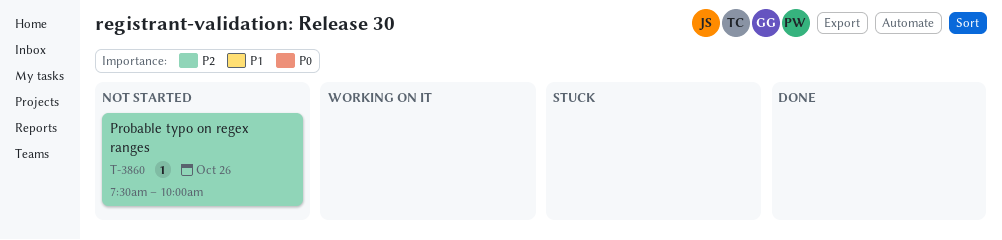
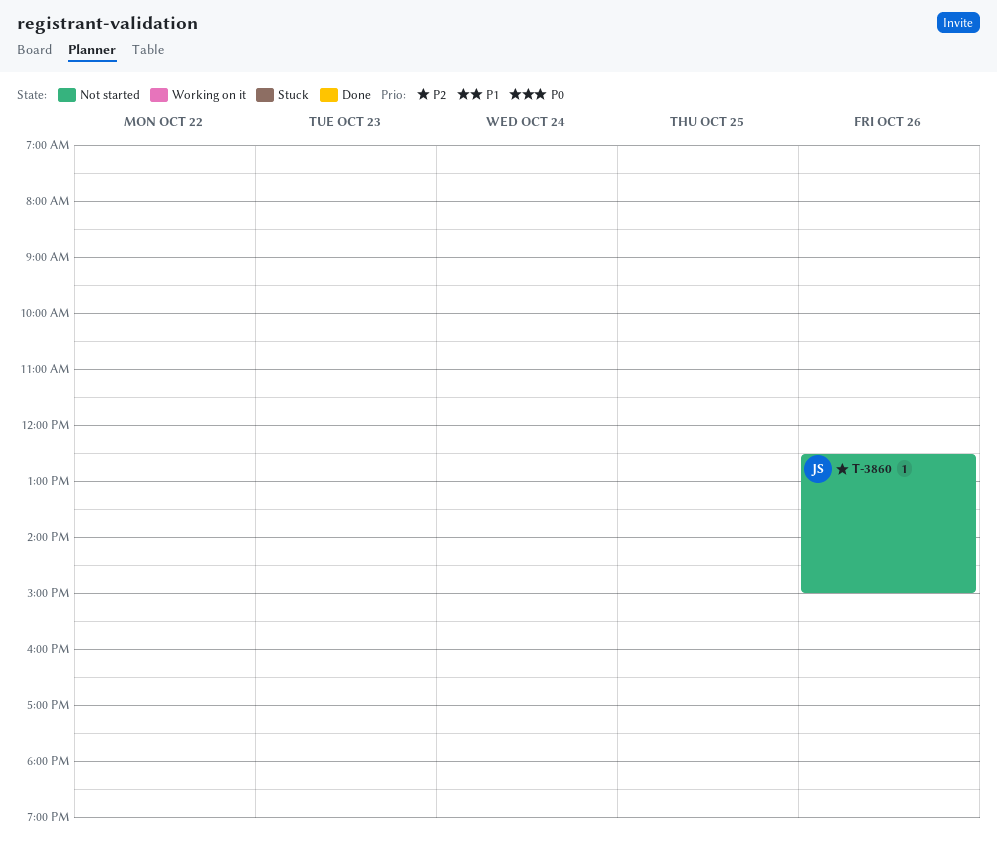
T-3860, begins: 07:30 -> 12:30
T-3860, ends: 10:00 -> 15:00

